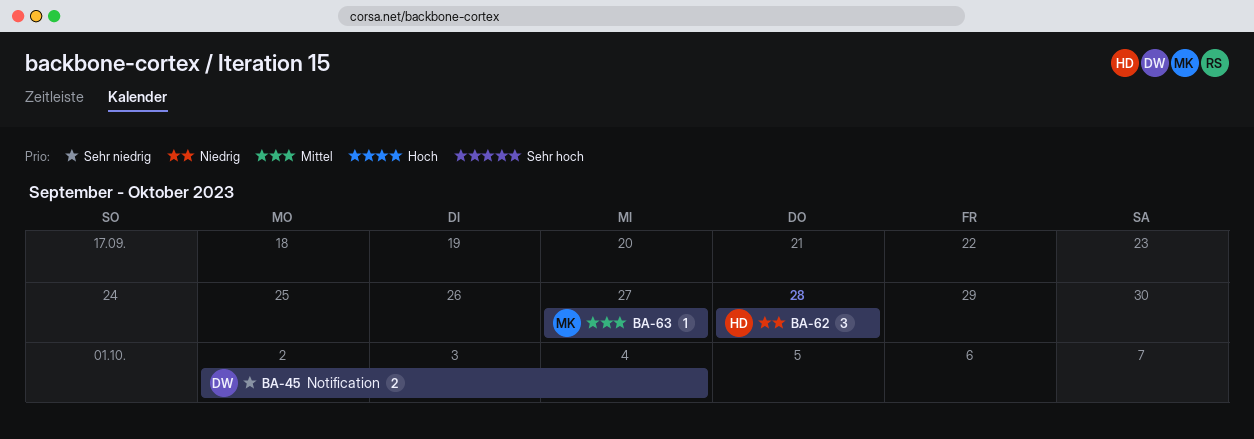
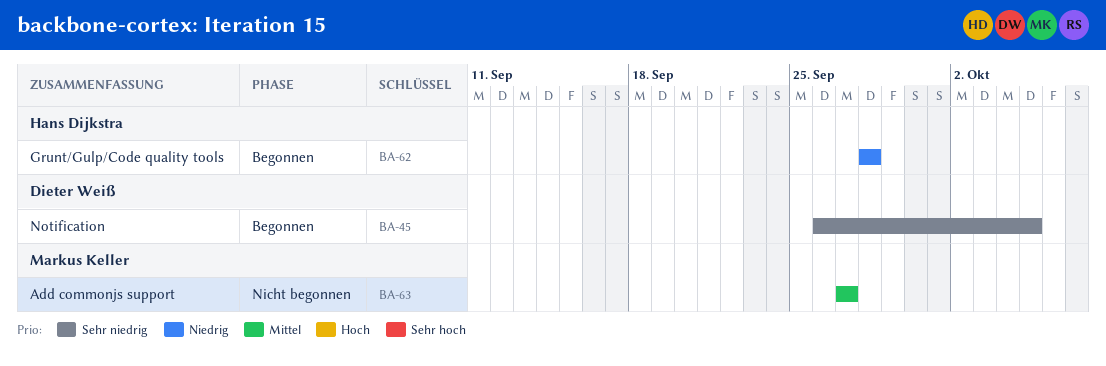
BA-45, start: Oct 2 -> Sep 26
BA-45, due: Oct 4 -> Oct 5

